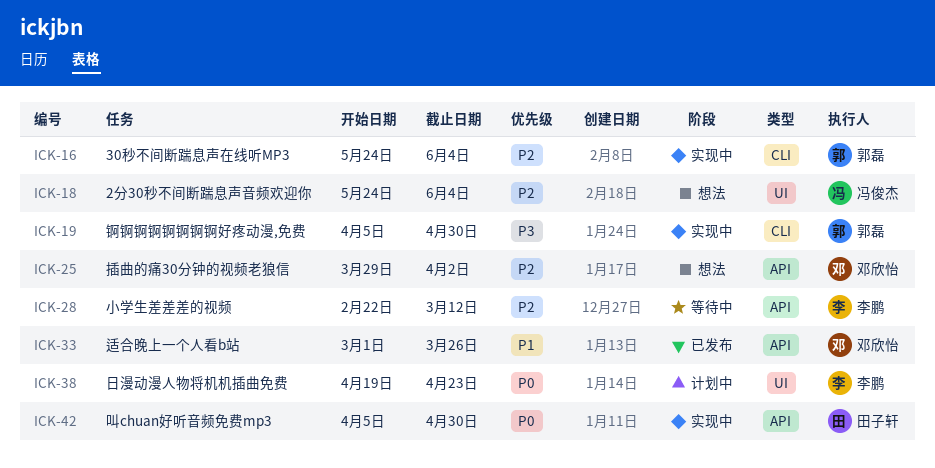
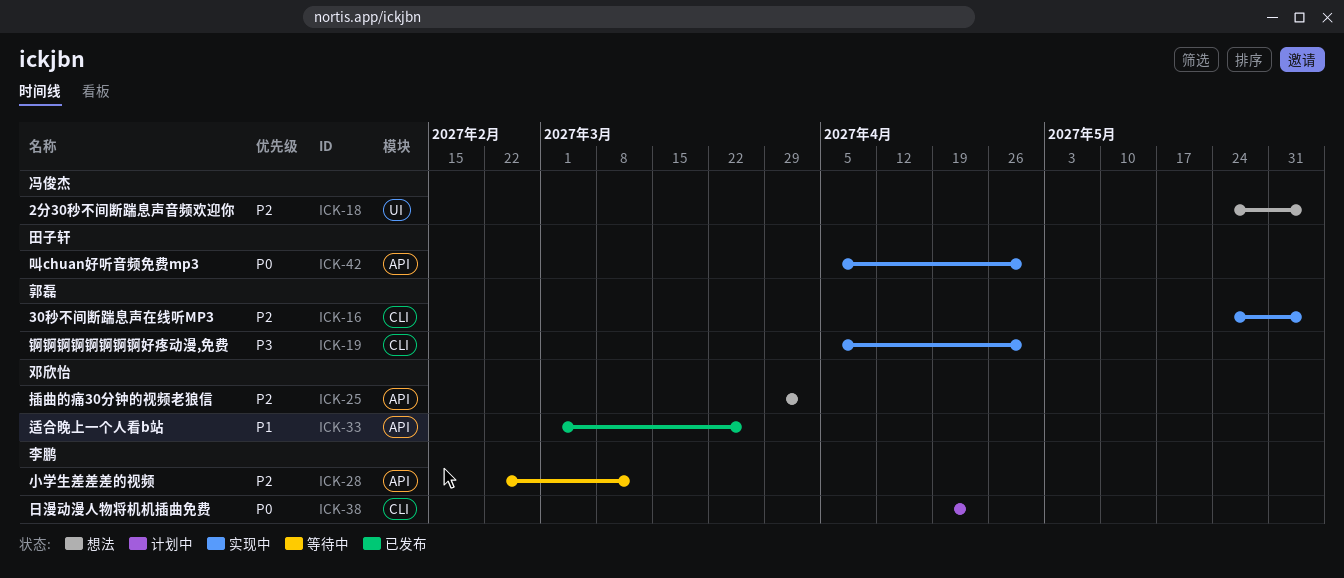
ICK-38, label: UI -> CLI

